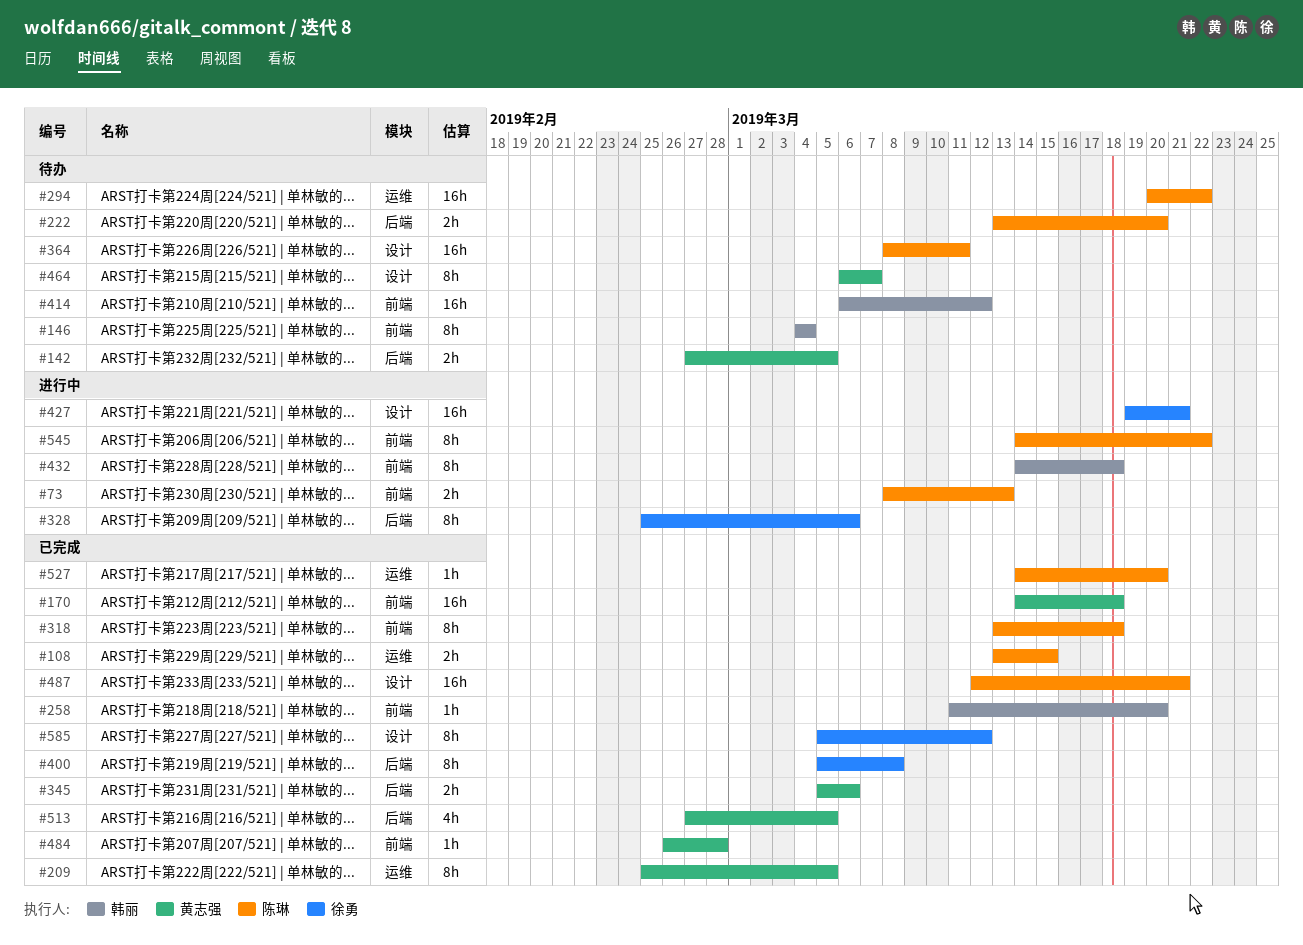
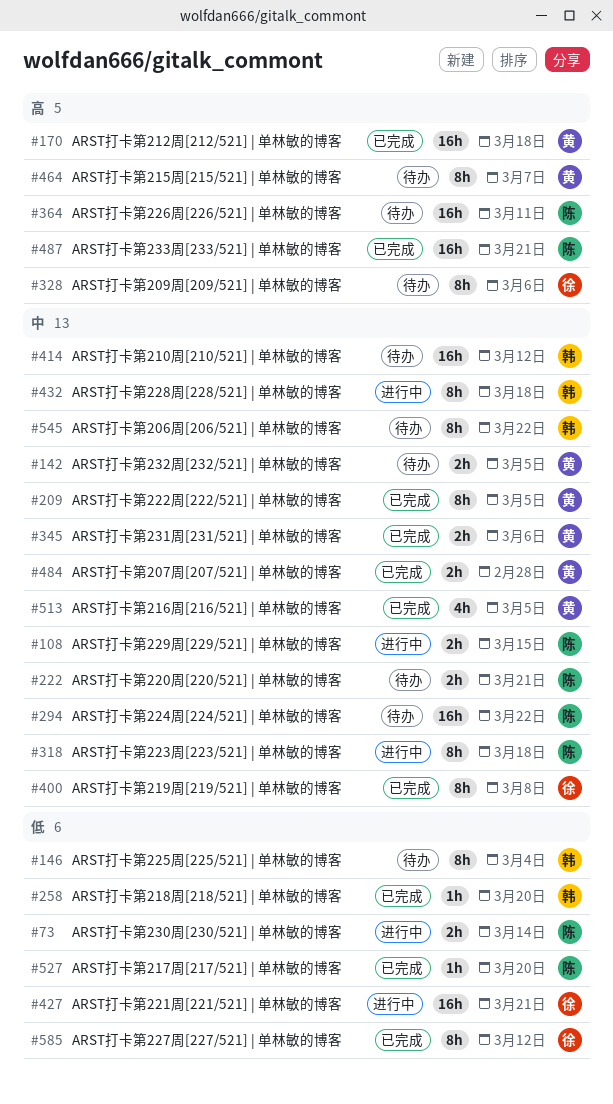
#73, due: Mar 13 -> Mar 14
#108, status: 已完成 -> 进行中
#222, due: Mar 20 -> Mar 21
#318, status: 已完成 -> 进行中
#328, status: 进行中 -> 待办
#484, estimate: 1h -> 2h
#545, status: 进行中 -> 待办
#545, owner: 陈琳 -> 韩丽

